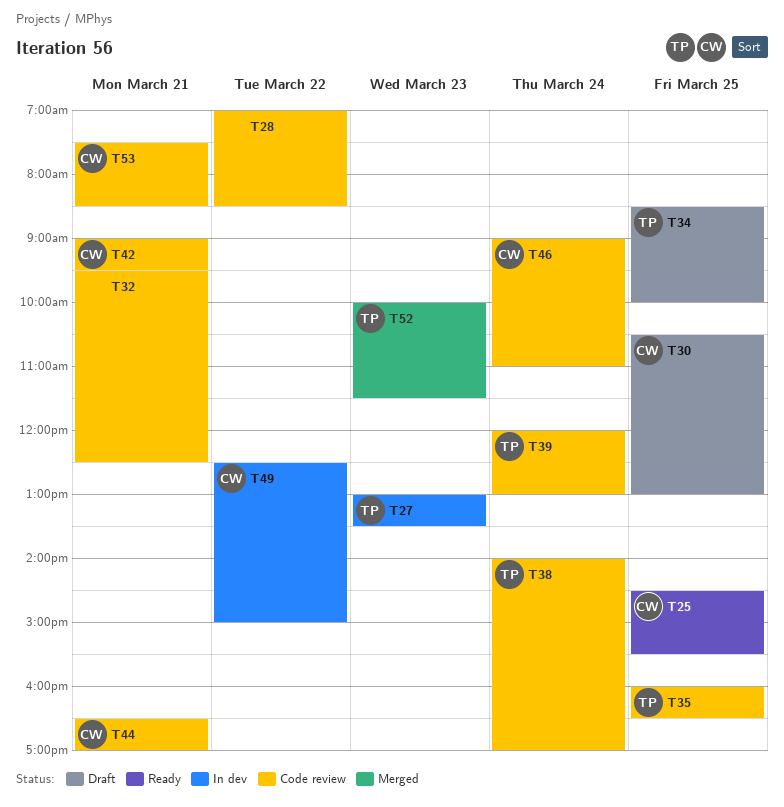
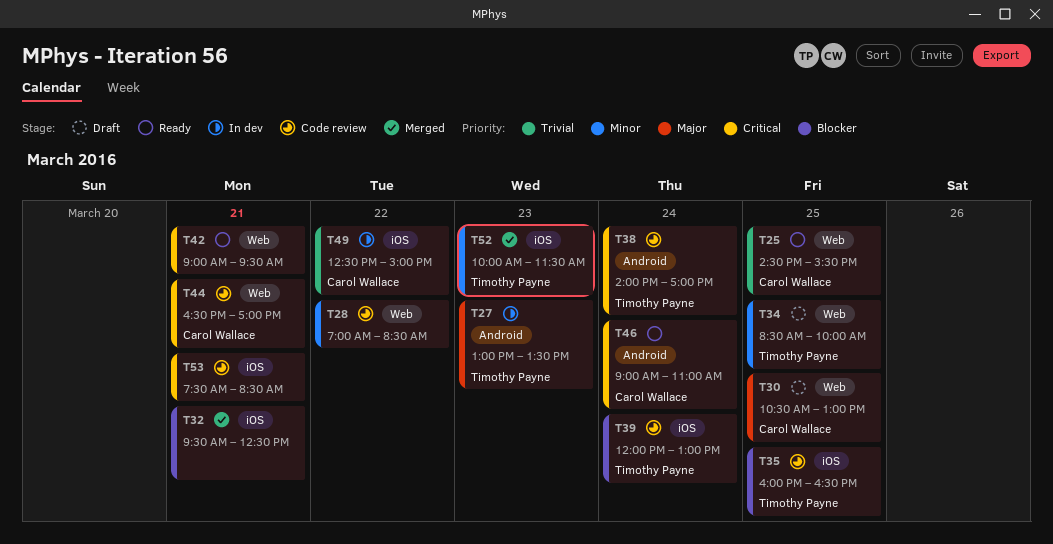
T32, status: Code review -> Merged
T42, status: Code review -> Ready
T42, owner: Carol Wallace -> none
T46, status: Code review -> Ready
T53, owner: Carol Wallace -> none

